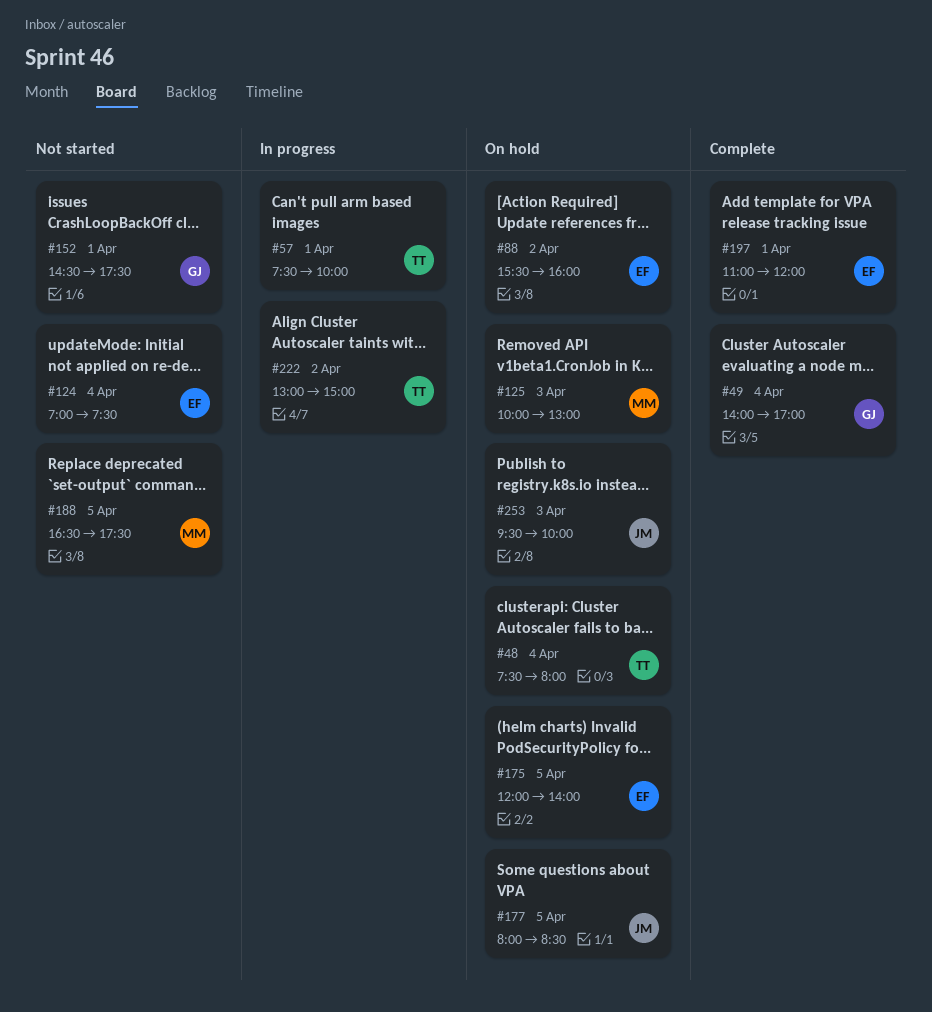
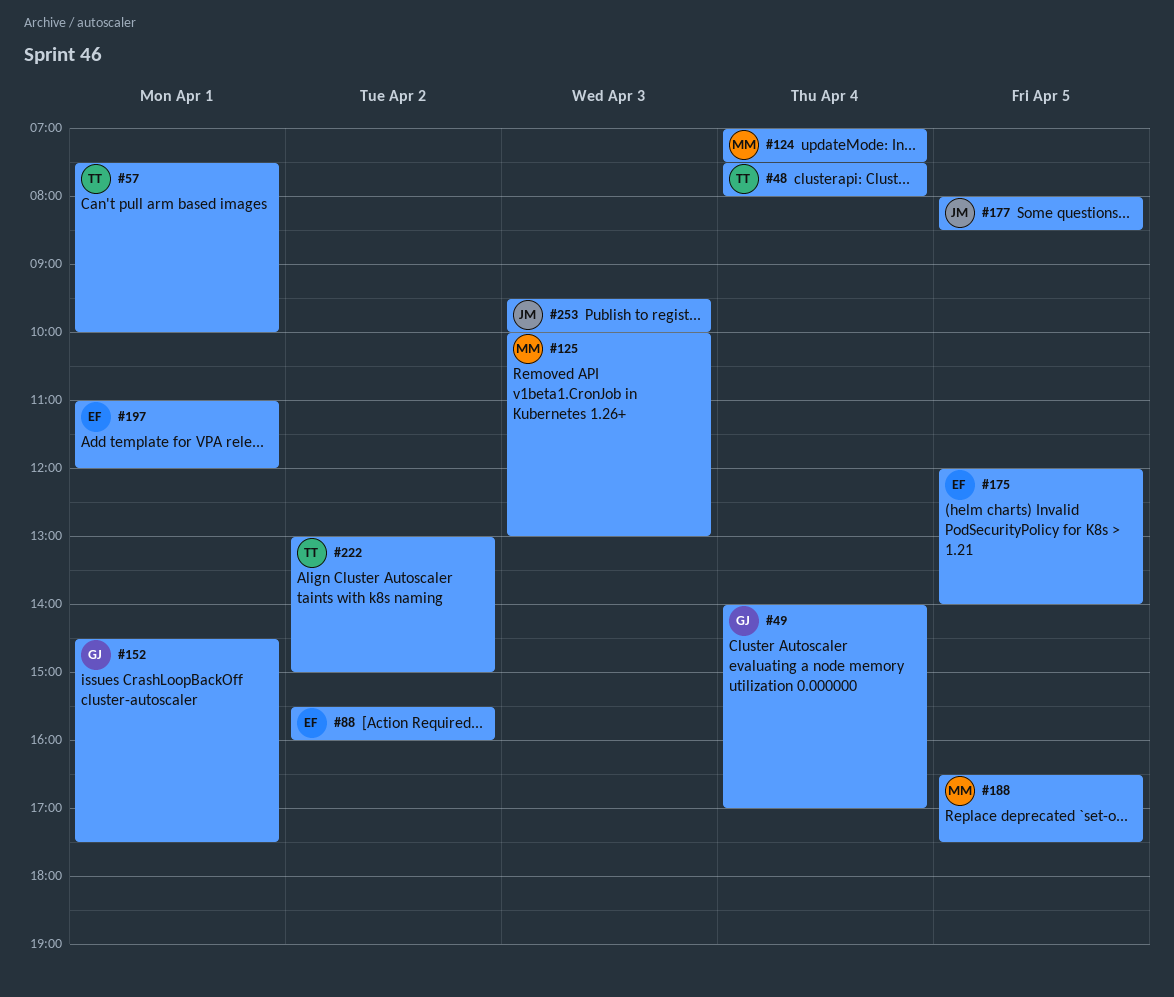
#124, owner: EF -> MM

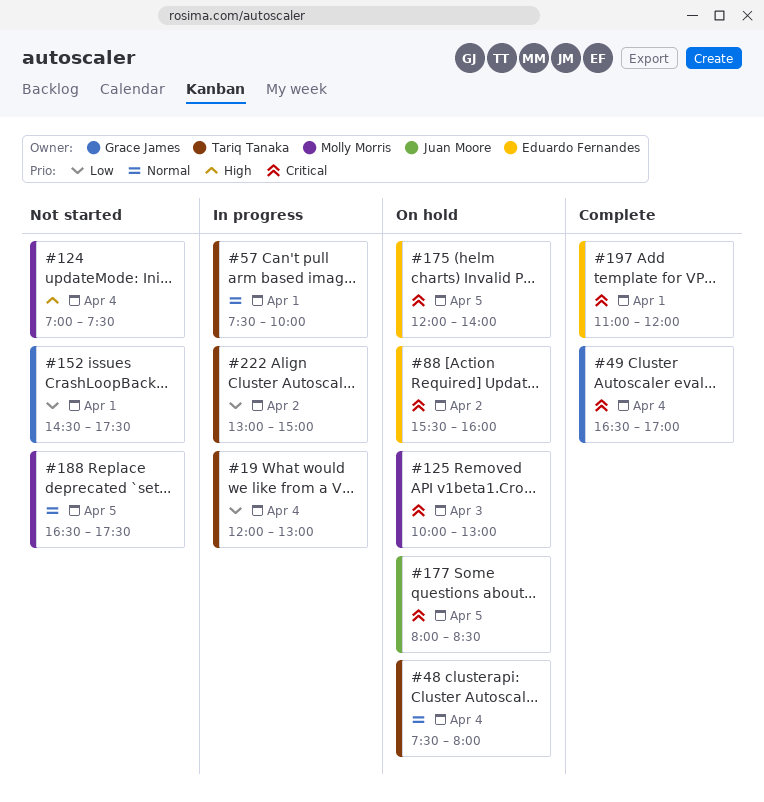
#19: none -> present
#49, begins: 14:00 -> 16:30
#253: present -> none

